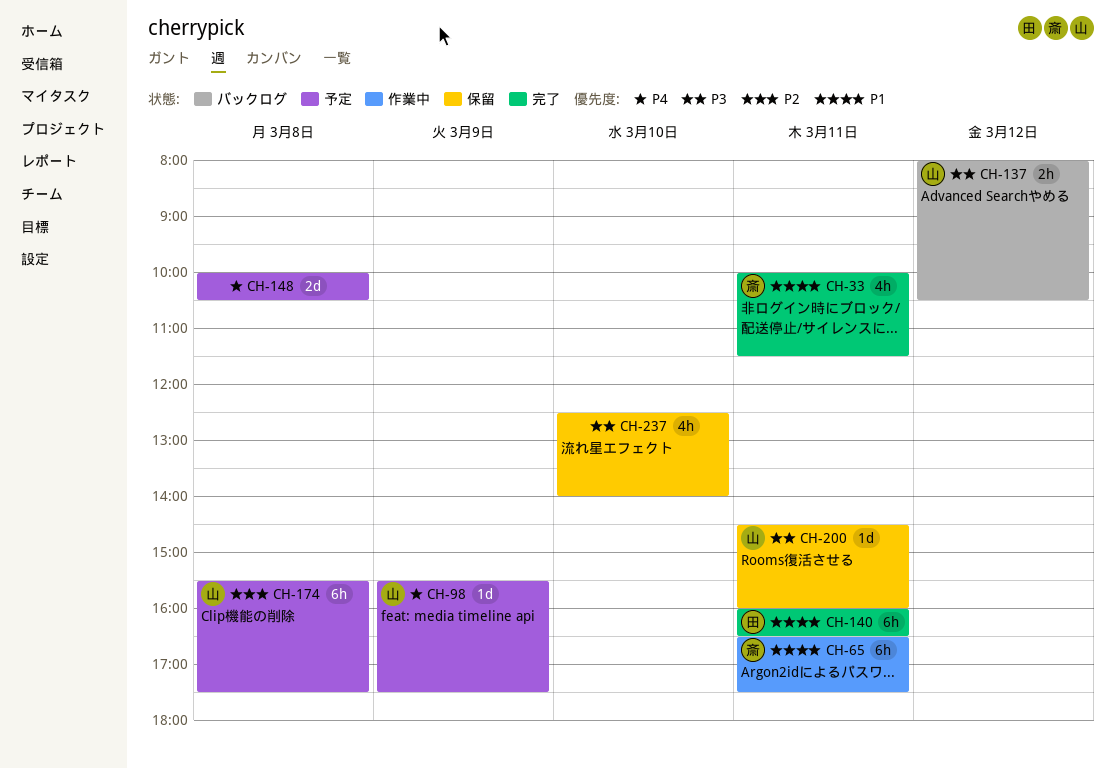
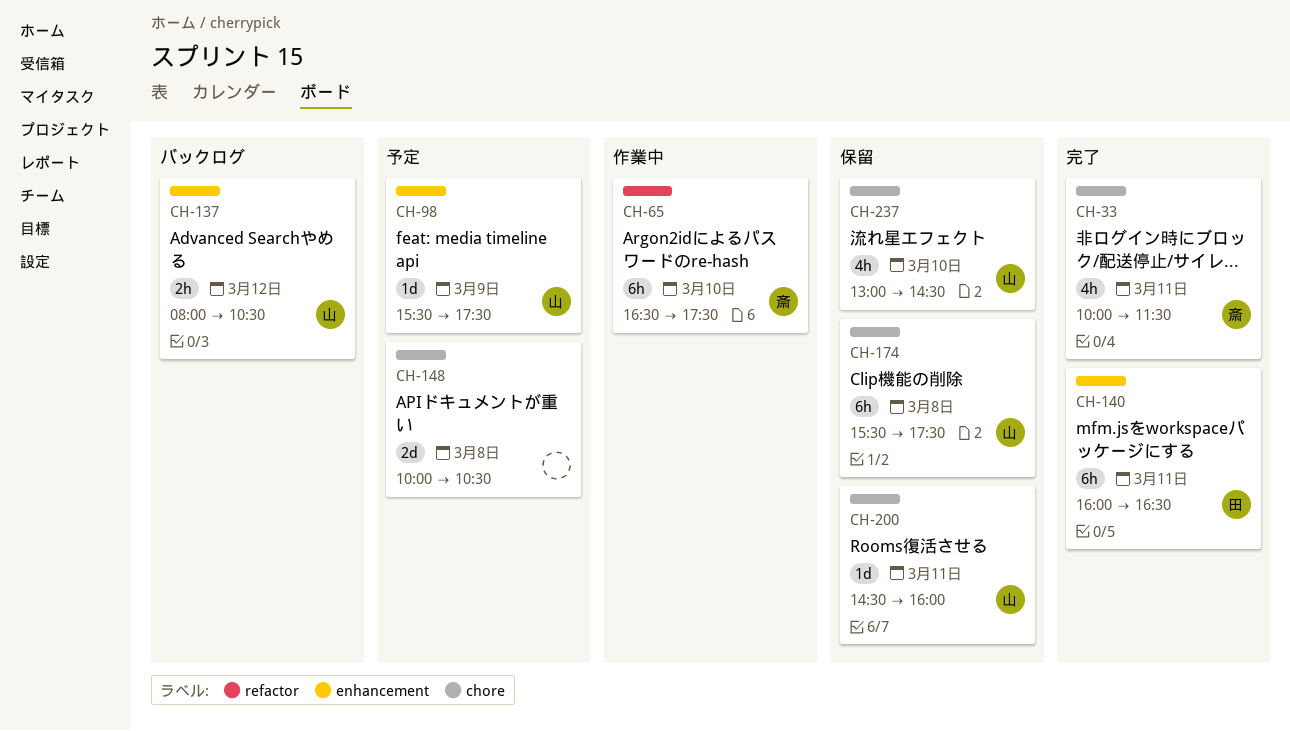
CH-65, day: Mar 11 -> Mar 10
CH-174, status: 予定 -> 保留
CH-237, owner: none -> 山
CH-237, begins: 12:30 -> 13:00
CH-237, ends: 14:00 -> 14:30

